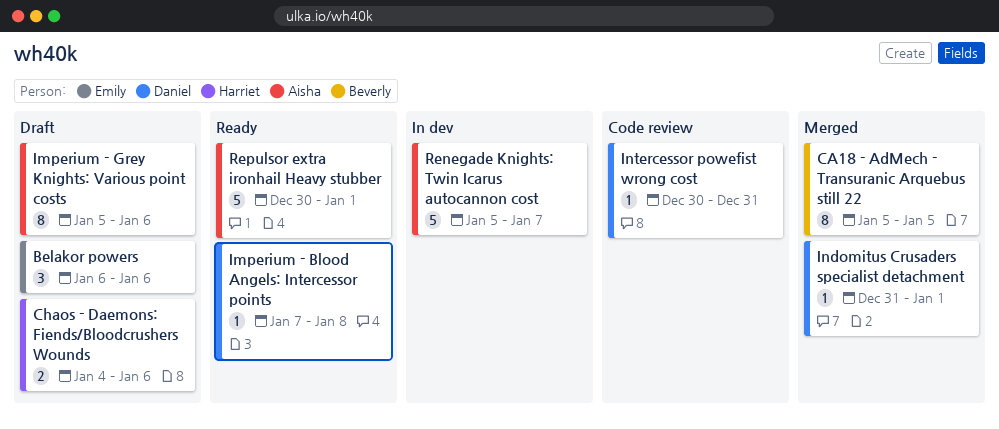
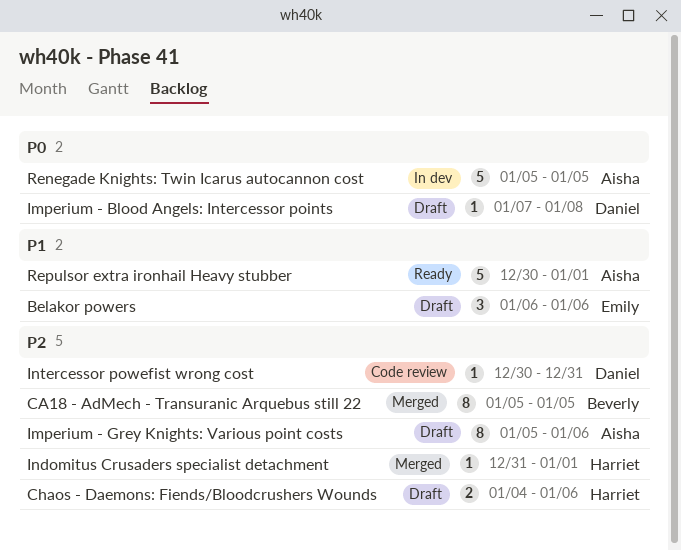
Imperium - Blood Angels: Intercessor points, status: Ready -> Draft
Indomitus Crusaders specialist detachment, owner: Daniel -> Harriet
Renegade Knights: Twin Icarus autocannon cost, due: Jan 7 -> Jan 5

